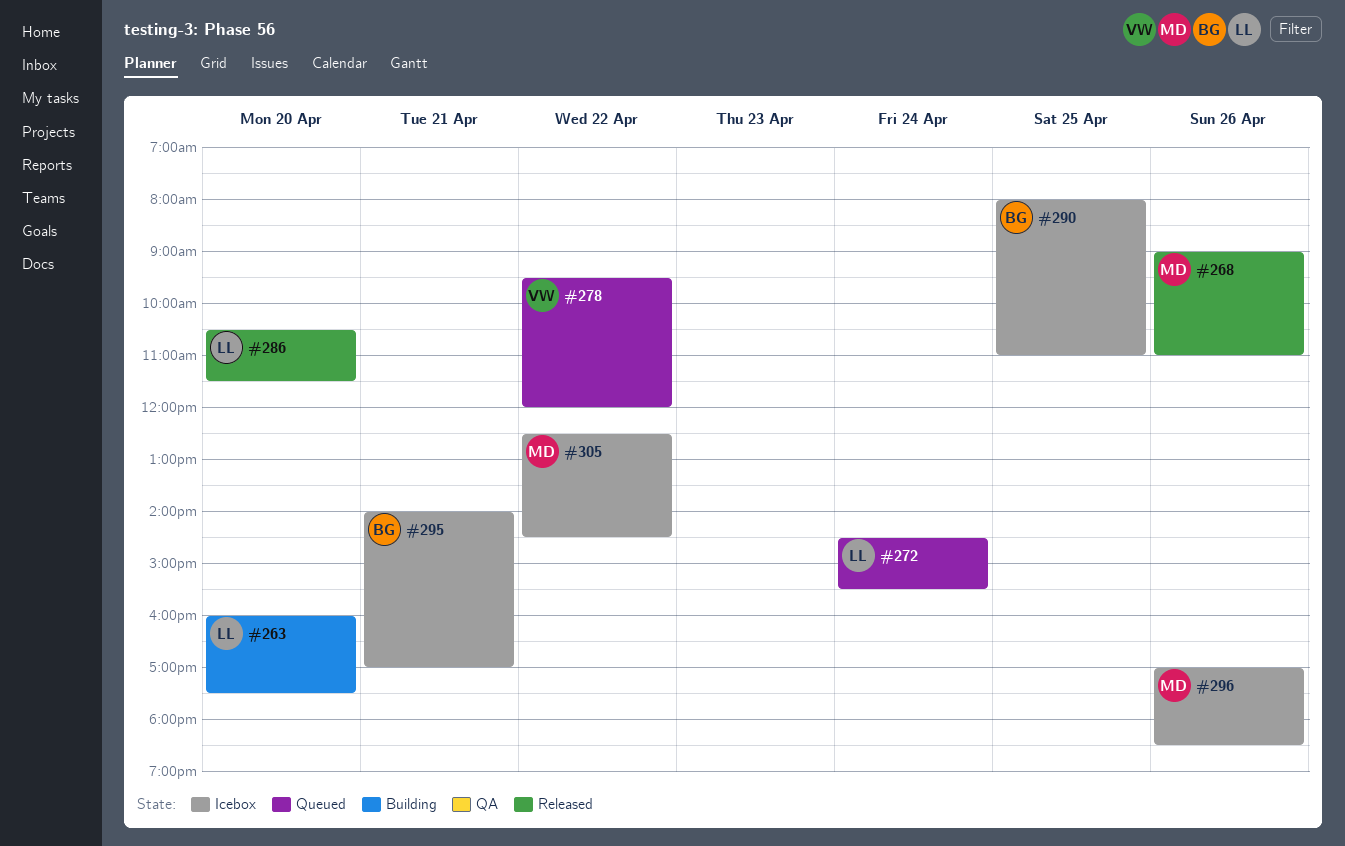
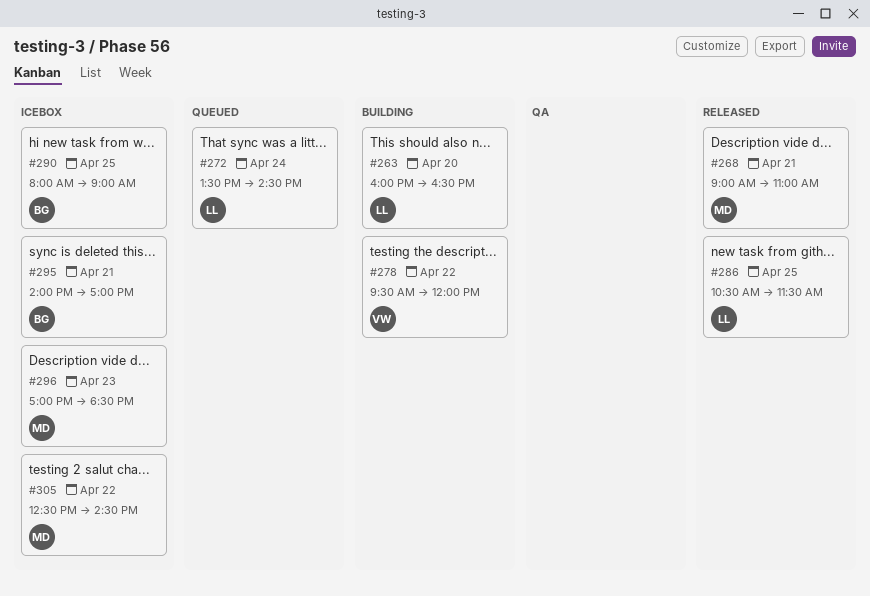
#263, ends: 17:30 -> 16:30
#268, day: Apr 26 -> Apr 21
#272, begins: 14:30 -> 13:30
#272, ends: 15:30 -> 14:30
#278, status: Queued -> Building
#286, day: Apr 20 -> Apr 25
#290, ends: 11:00 -> 09:00
#296, day: Apr 26 -> Apr 23

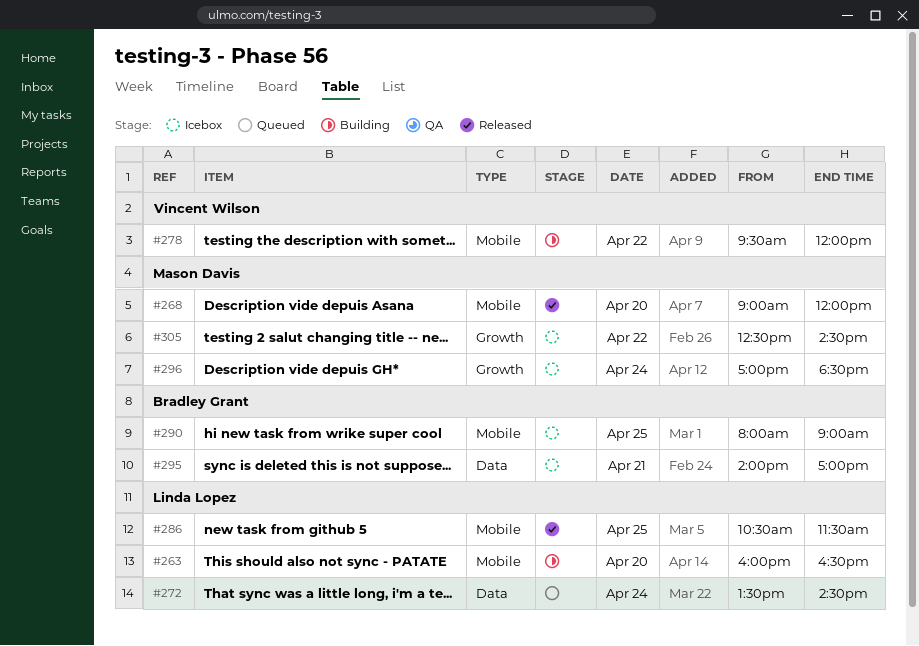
#268, day: Apr 21 -> Apr 20
#268, ends: 11:00 -> 12:00
#296, day: Apr 23 -> Apr 24

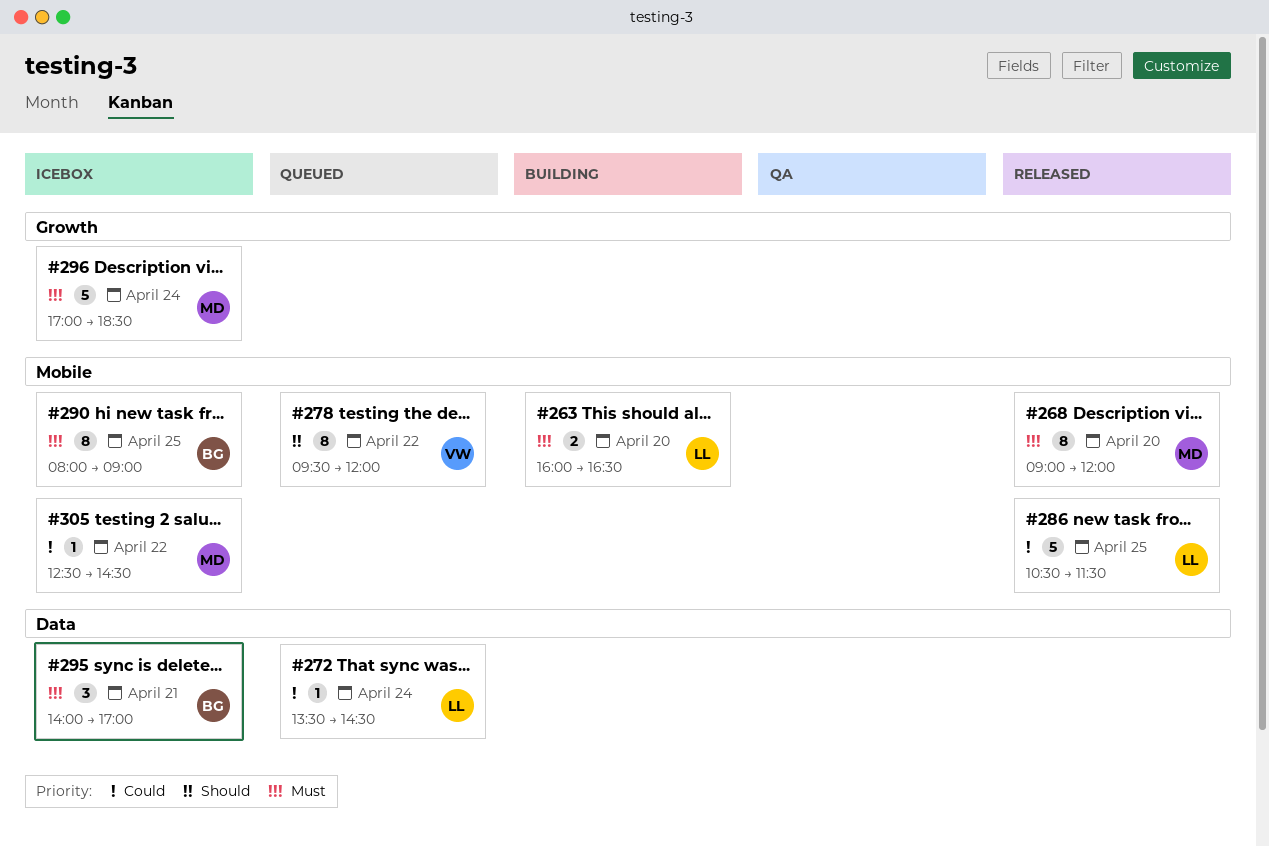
#278, status: Building -> Queued
#305, label: Growth -> Mobile

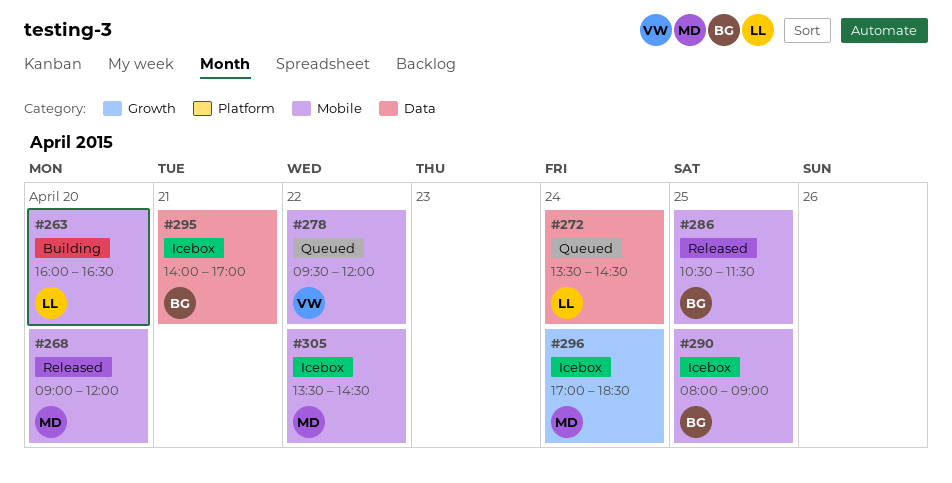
#286, owner: LL -> BG
#305, begins: 12:30 -> 13:30

